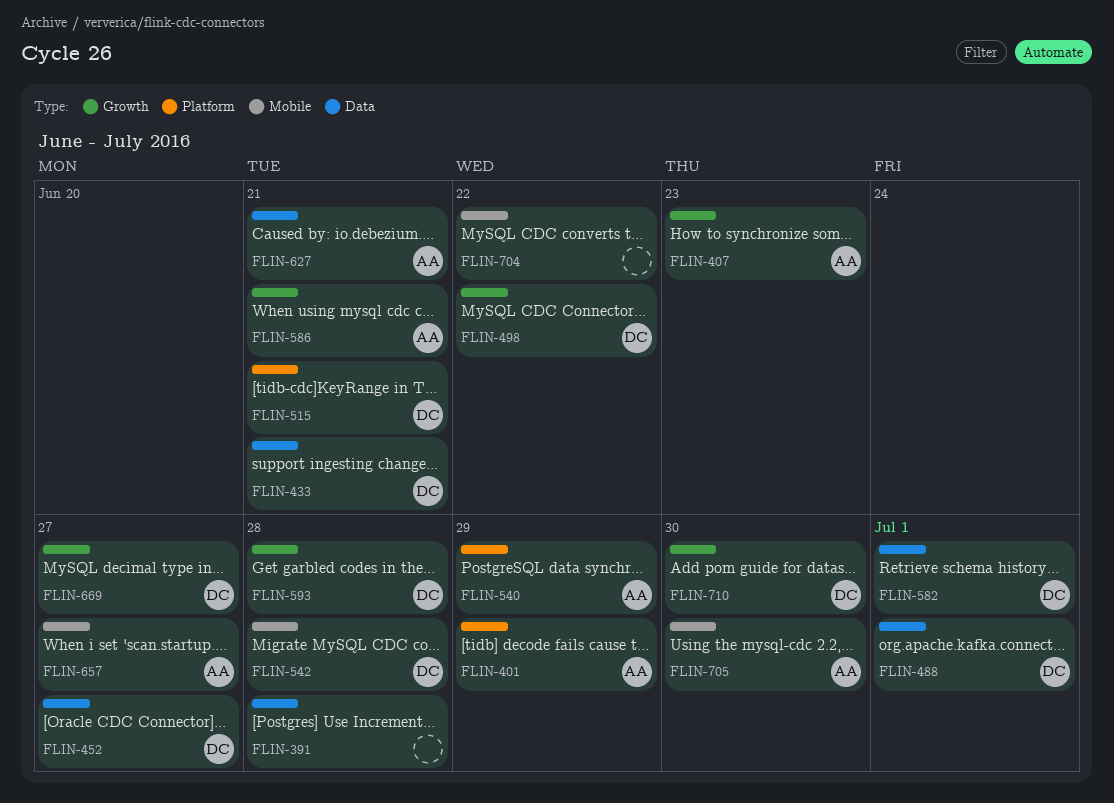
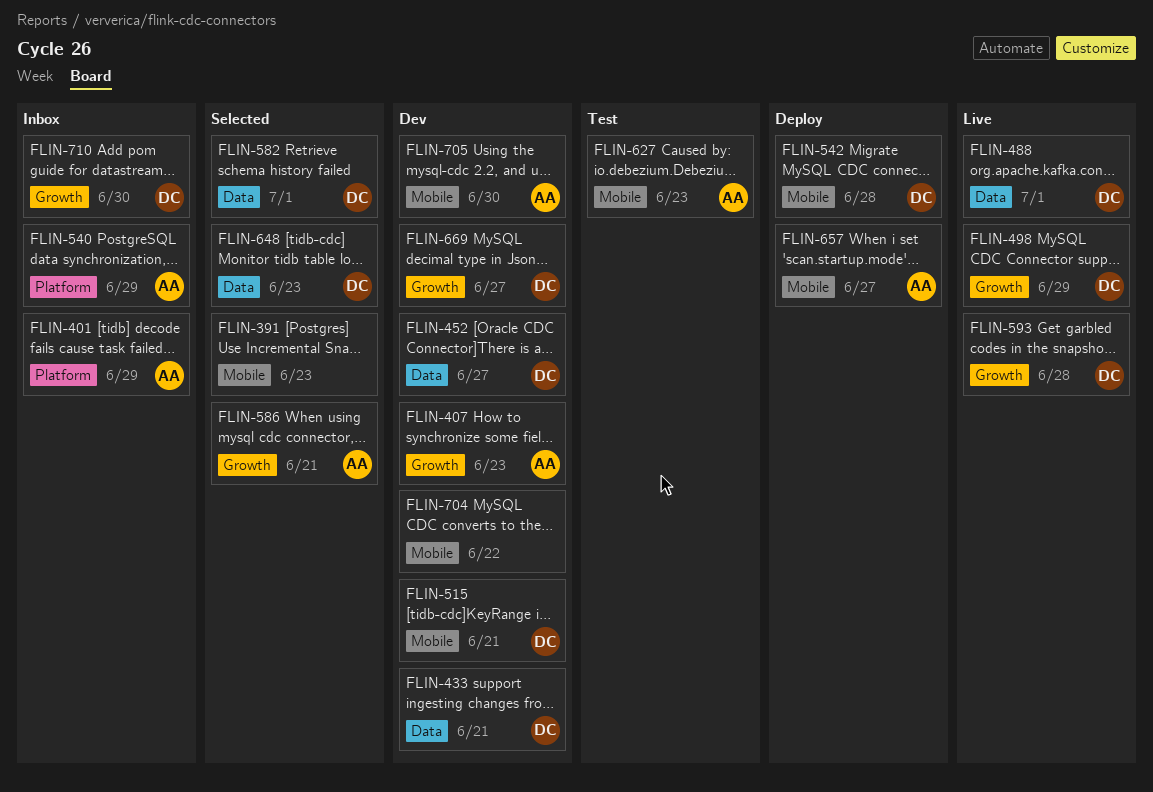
FLIN-391, label: Data -> Mobile
FLIN-391, due: Jun 28 -> Jun 23
FLIN-498, due: Jun 22 -> Jun 29
FLIN-515, label: Platform -> Mobile
FLIN-627, label: Data -> Mobile
FLIN-627, due: Jun 21 -> Jun 23
FLIN-648: none -> present

